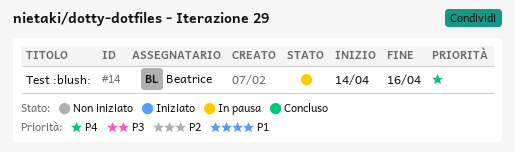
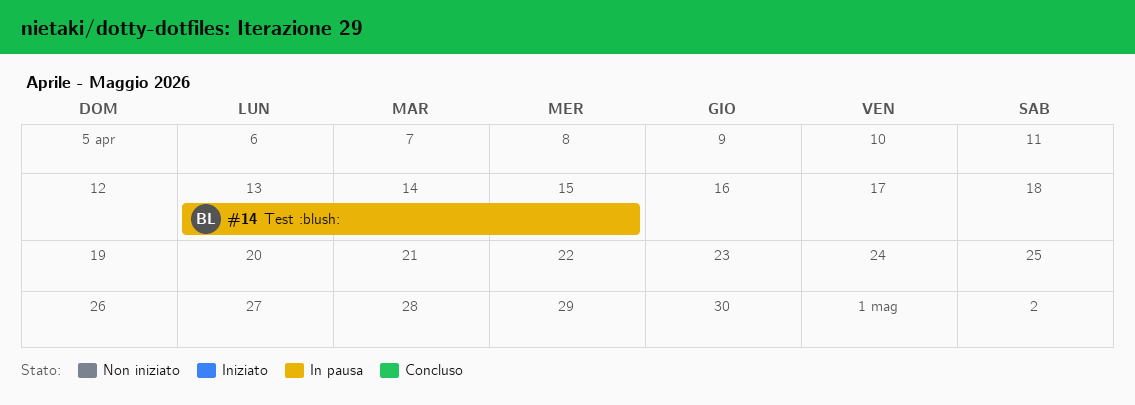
#14, start: Apr 14 -> Apr 13
#14, due: Apr 16 -> Apr 15

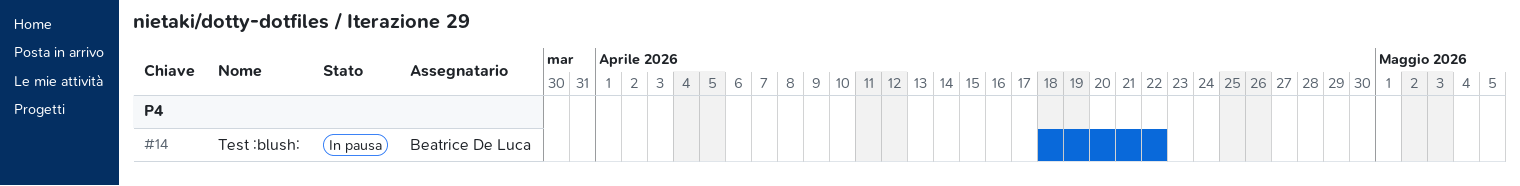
#14, start: Apr 13 -> Apr 18
#14, due: Apr 15 -> Apr 22

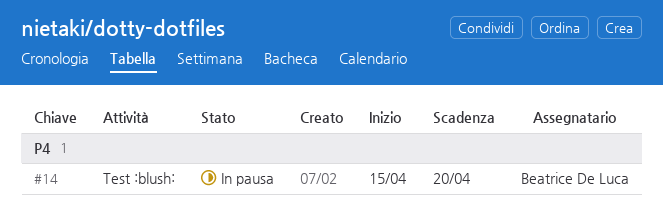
#14, start: Apr 18 -> Apr 15
#14, due: Apr 22 -> Apr 20

